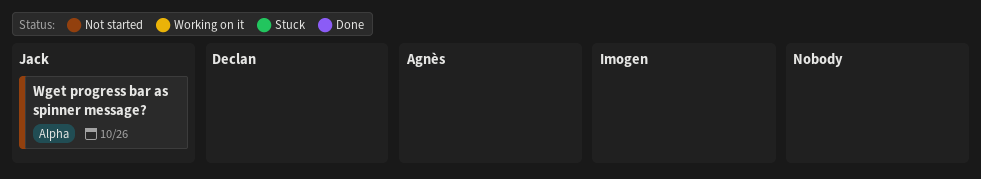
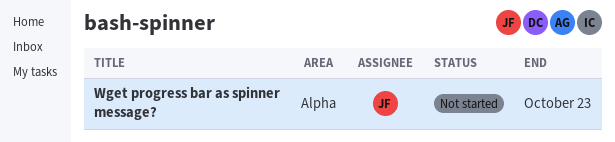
Wget progress bar as spinner message?, due: Oct 26 -> Oct 23

